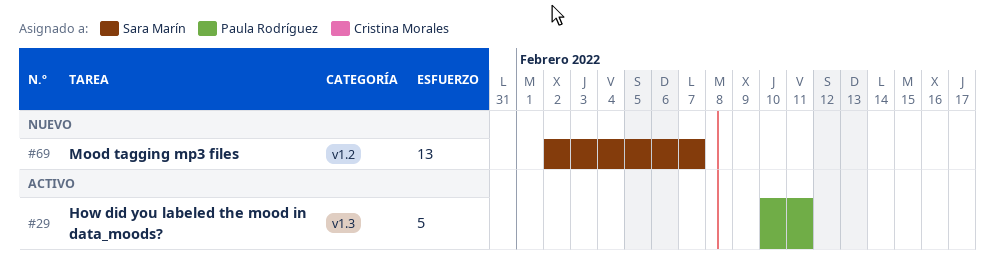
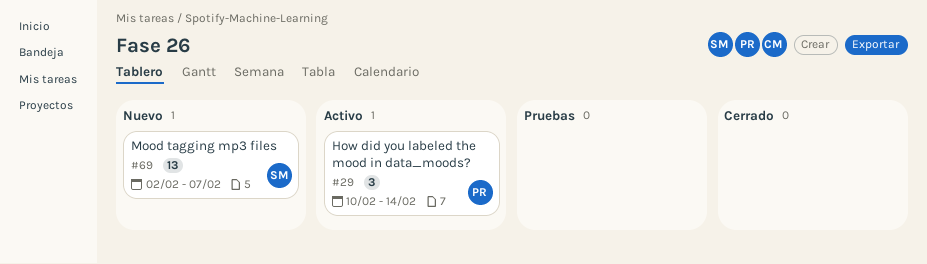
#29, estimate: 5 -> 3
#29, due: Feb 11 -> Feb 14

